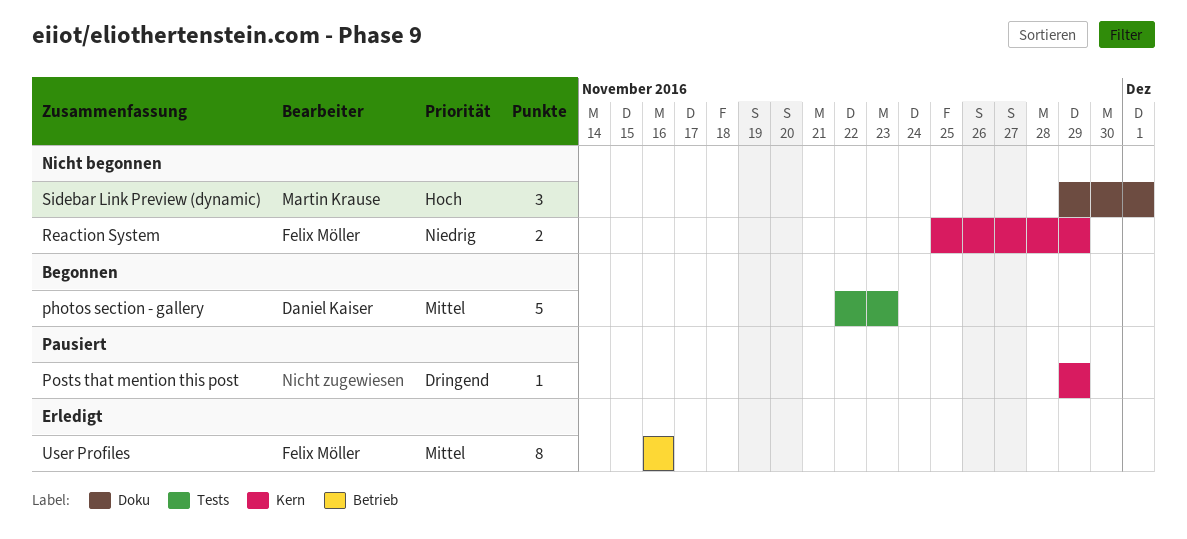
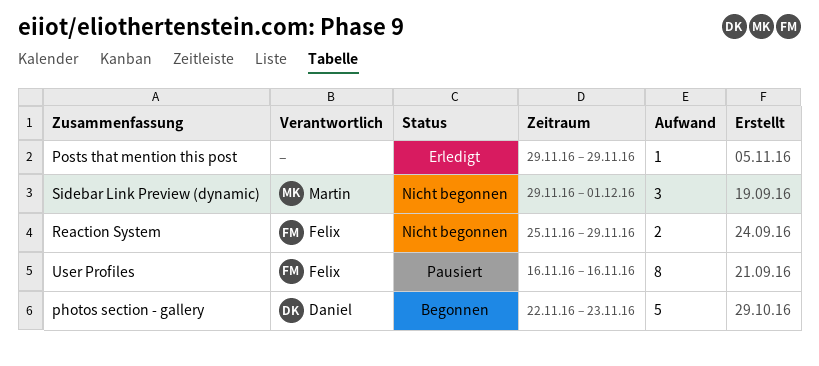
Posts that mention this post, status: Pausiert -> Erledigt
User Profiles, status: Erledigt -> Pausiert

